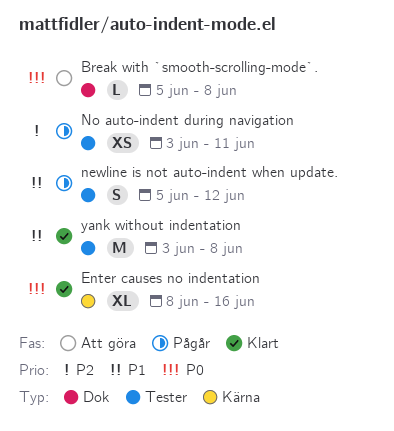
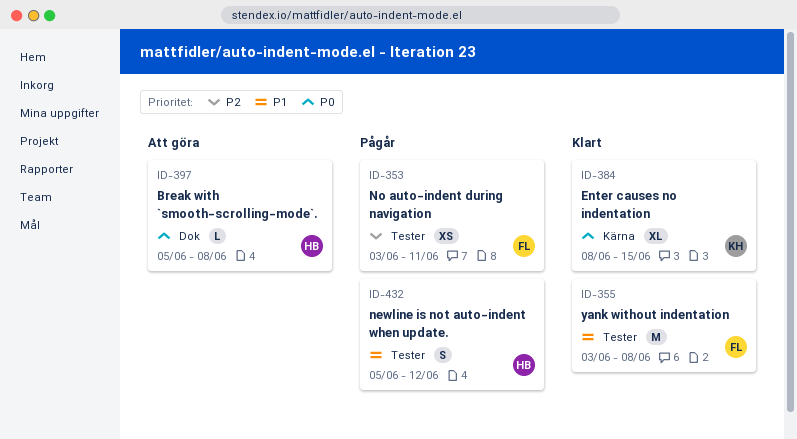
Enter causes no indentation, due: Jun 16 -> Jun 15

